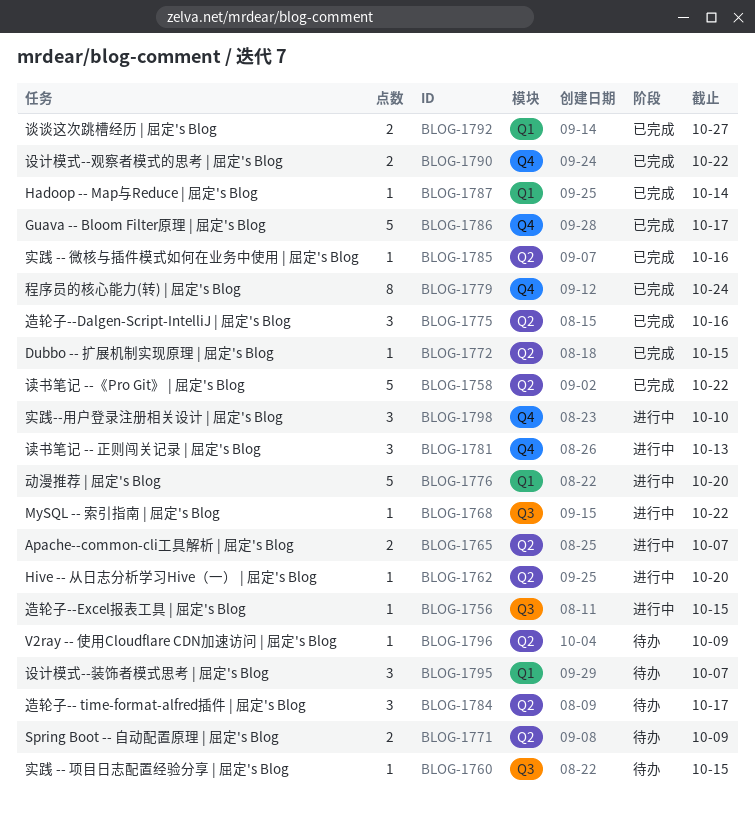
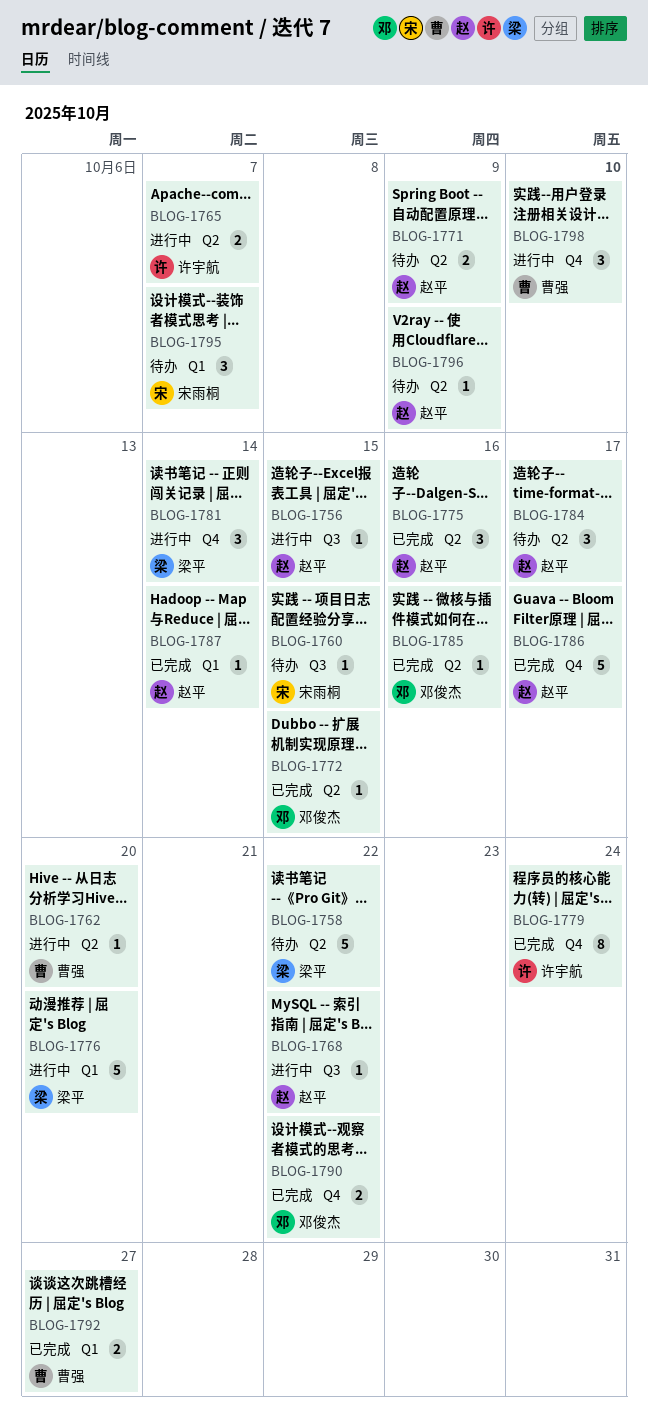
BLOG-1758, status: 已完成 -> 待办
BLOG-1781, due: Oct 13 -> Oct 14

